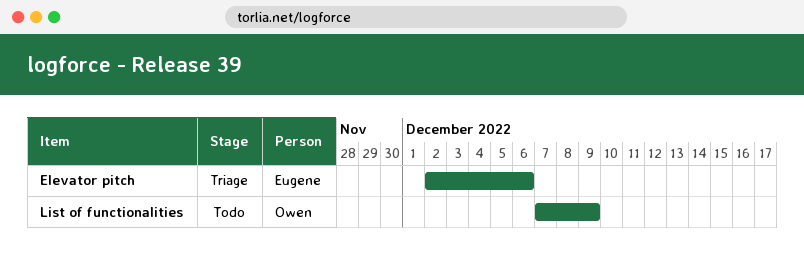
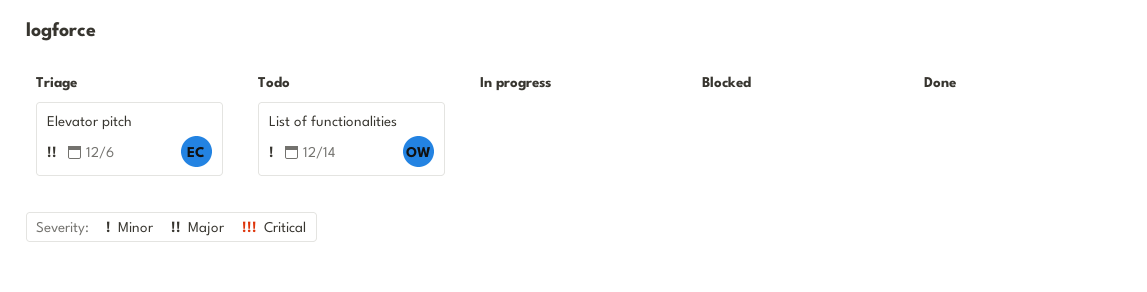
List of functionalities, due: Dec 9 -> Dec 14

